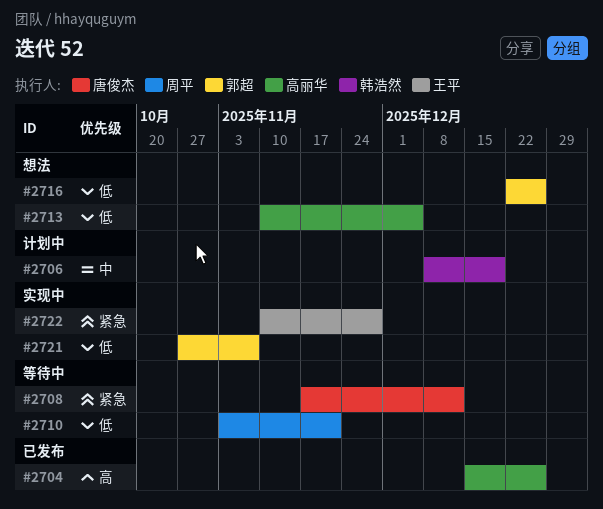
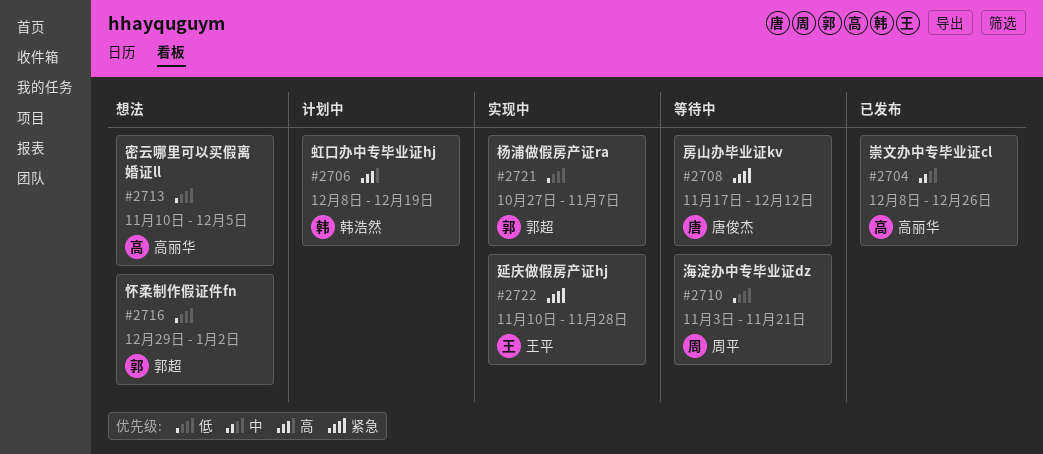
#2704, priority: 高 -> 中
#2704, start: Dec 15 -> Dec 8
#2706, priority: 中 -> 高
#2716, start: Dec 22 -> Dec 29
#2716, due: Dec 26 -> Jan 2

